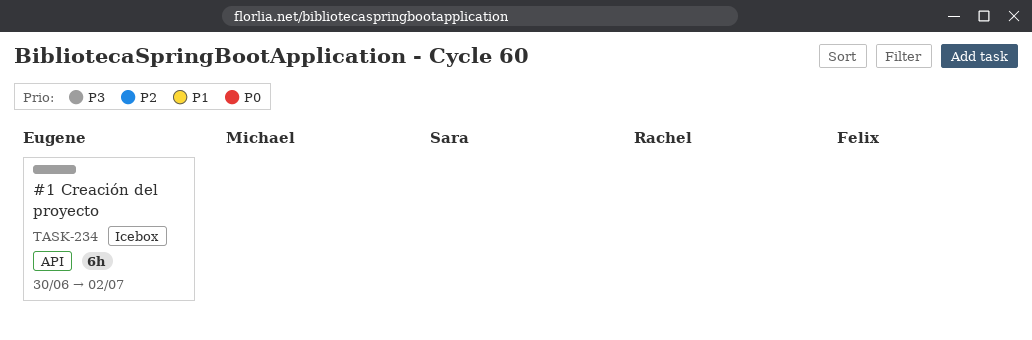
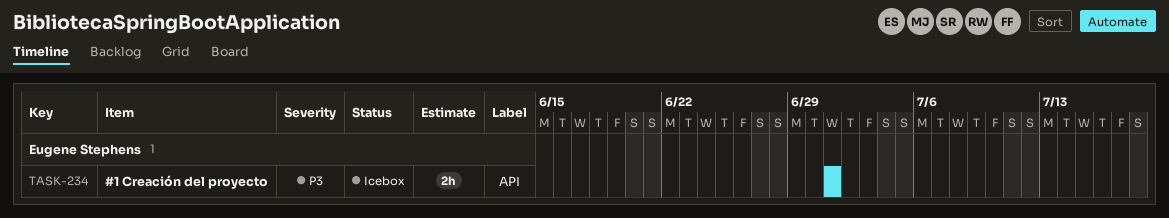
TASK-234, estimate: 6h -> 2h
TASK-234, start: Jun 30 -> Jul 1
TASK-234, due: Jul 2 -> Jul 1

